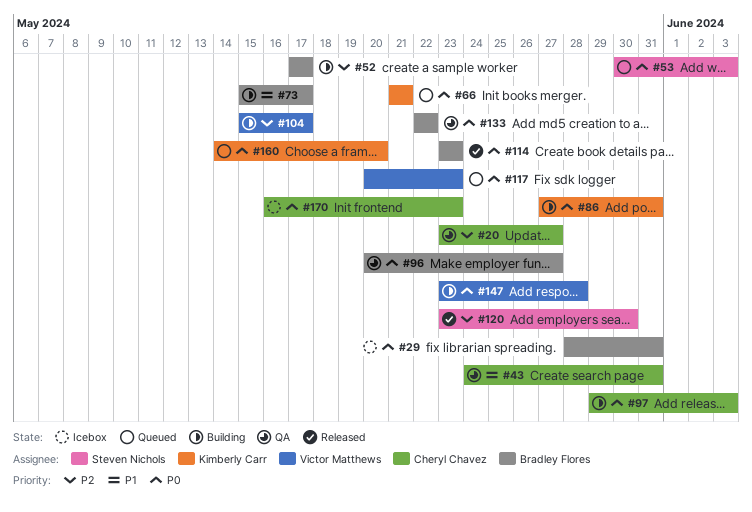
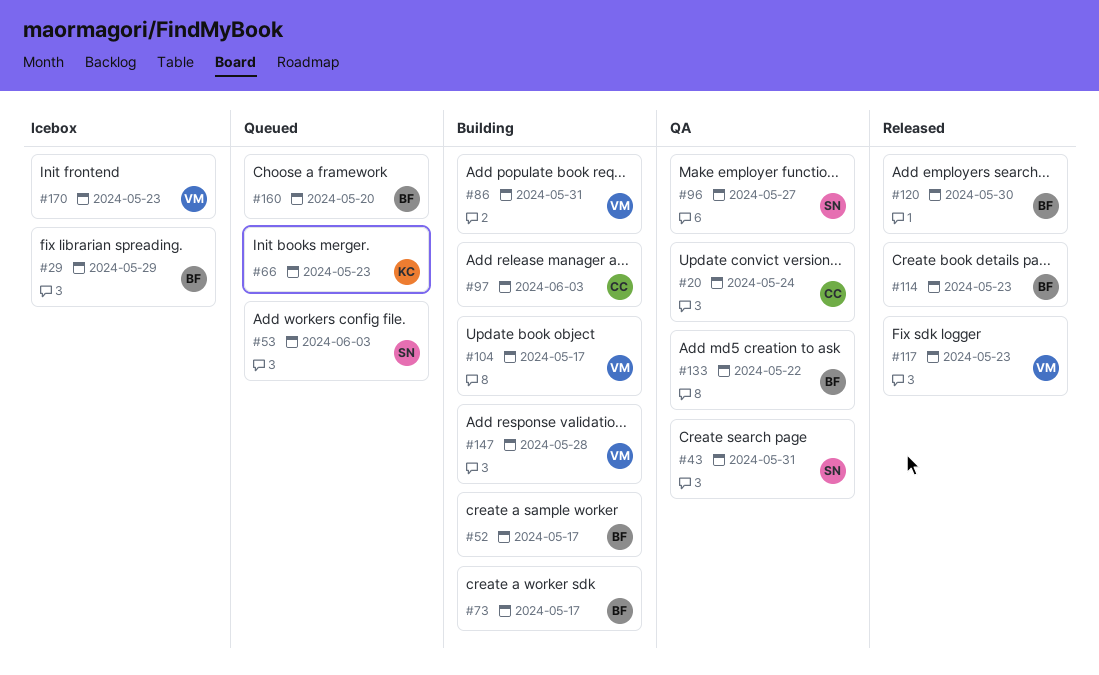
#20, due: May 27 -> May 24
#29, due: May 31 -> May 29
#43, owner: Cheryl Chavez -> Steven Nichols
#66, due: May 21 -> May 23
#86, owner: Kimberly Carr -> Victor Matthews
#96, owner: Bradley Flores -> Steven Nichols
#117, status: Queued -> Released
#120, owner: Steven Nichols -> Bradley Flores
#160, owner: Kimberly Carr -> Bradley Flores
#170, owner: Cheryl Chavez -> Victor Matthews

